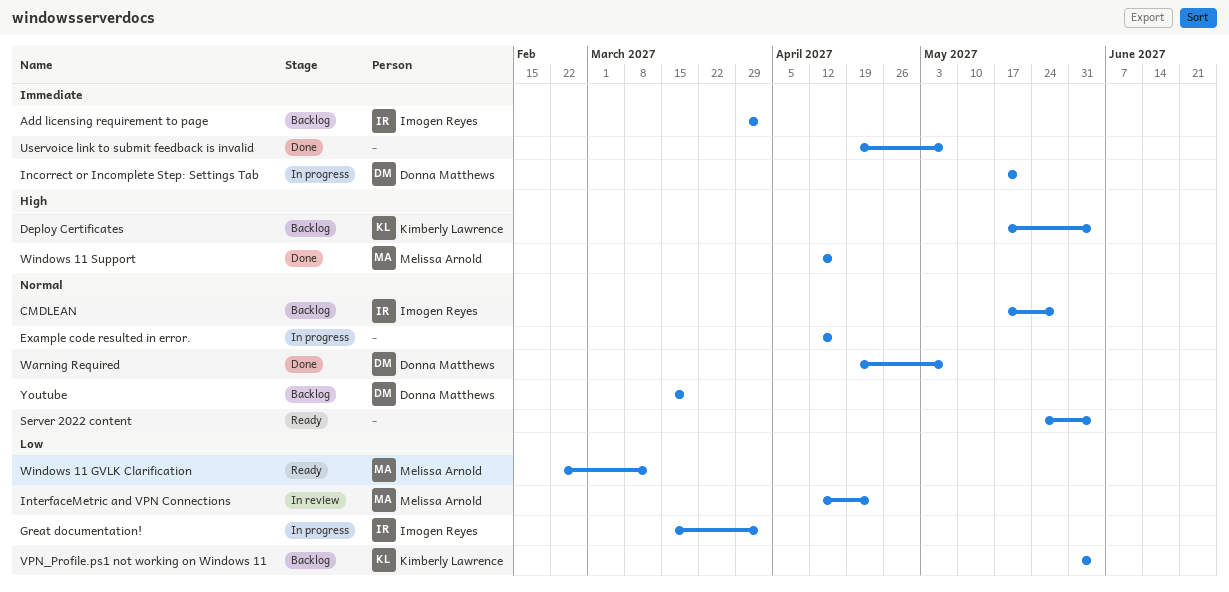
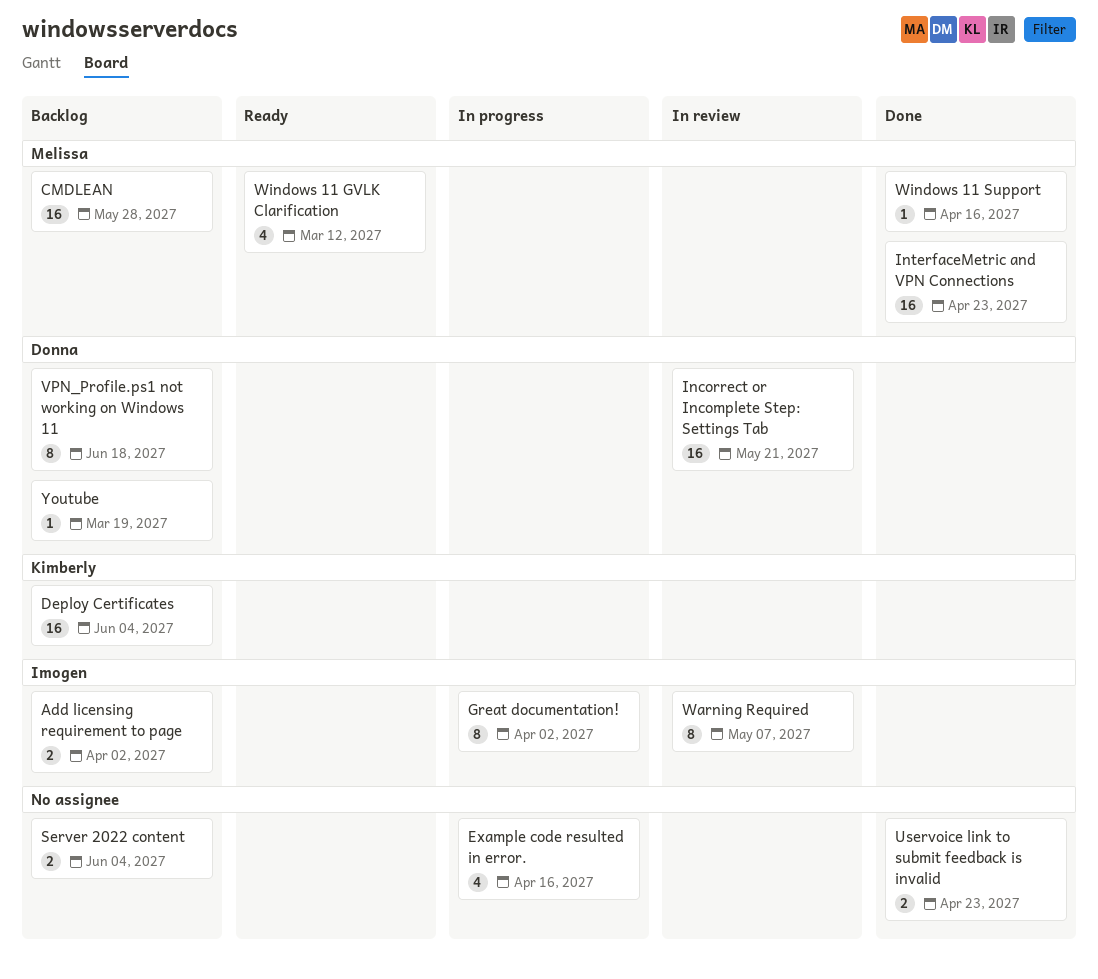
CMDLEAN, owner: Imogen Reyes -> Melissa Arnold
Incorrect or Incomplete Step: Settings Tab, status: In progress -> In review
InterfaceMetric and VPN Connections, status: In review -> Done
Server 2022 content, status: Ready -> Backlog
Uservoice link to submit feedback is invalid, due: May 7 -> Apr 23
VPN_Profile.ps1 not working on Windows 11, owner: Kimberly Lawrence -> Donna Matthews
VPN_Profile.ps1 not working on Windows 11, due: Jun 4 -> Jun 18
Warning Required, status: Done -> In review
Warning Required, owner: Donna Matthews -> Imogen Reyes

